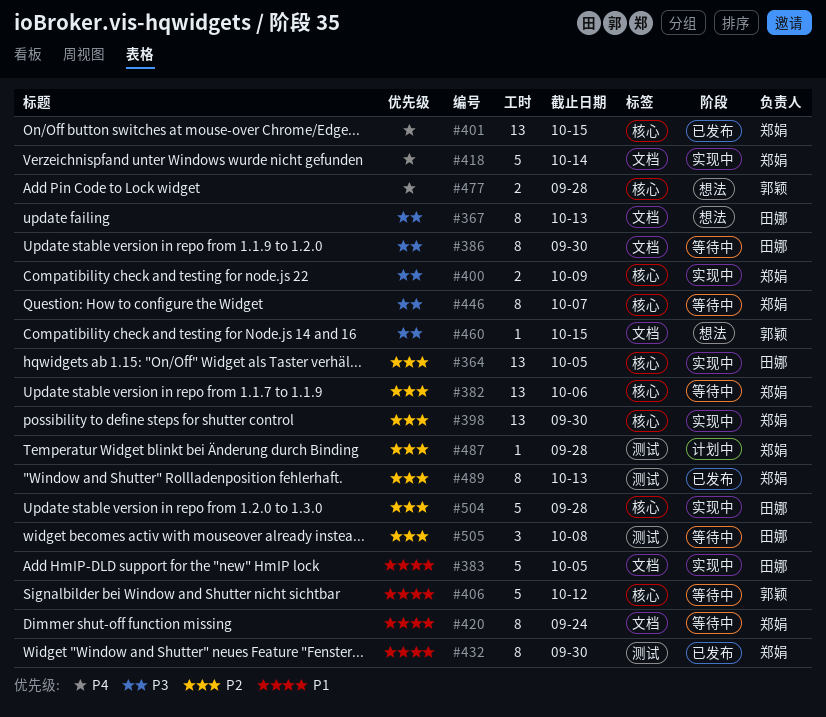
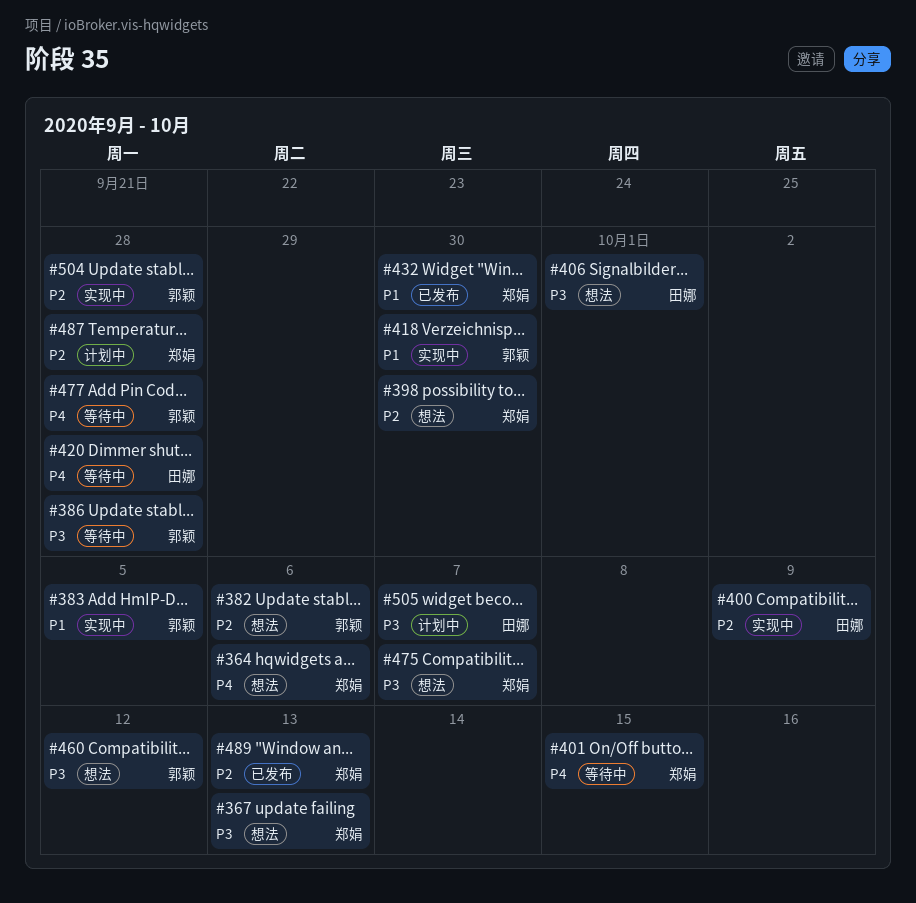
#364, status: 实现中 -> 想法
#364, owner: 田娜 -> 郑娟
#364, priority: P2 -> P4
#364, due: Oct 5 -> Oct 6
#367, owner: 田娜 -> 郑娟
#382, status: 等待中 -> 想法
#382, owner: 郑娟 -> 郭颖
#383, owner: 田娜 -> 郭颖
#386, owner: 田娜 -> 郭颖
#386, due: Sep 30 -> Sep 28
#398, status: 实现中 -> 想法
#400, owner: 郑娟 -> 田娜
#400, priority: P3 -> P2
#401, status: 已发布 -> 等待中
#406, status: 等待中 -> 想法
#406, owner: 郭颖 -> 田娜
#406, priority: P1 -> P3
#406, due: Oct 12 -> Oct 1
#418, owner: 郑娟 -> 郭颖
#418, priority: P4 -> P1
#418, due: Oct 14 -> Sep 30
#420, owner: 郑娟 -> 田娜
#420, priority: P1 -> P4
#420, due: Sep 24 -> Sep 28
#446: present -> none
#460, due: Oct 15 -> Oct 12
#475: none -> present
#477, status: 想法 -> 等待中
#504, owner: 田娜 -> 郭颖
#505, status: 等待中 -> 计划中
#505, priority: P2 -> P3
#505, due: Oct 8 -> Oct 7

